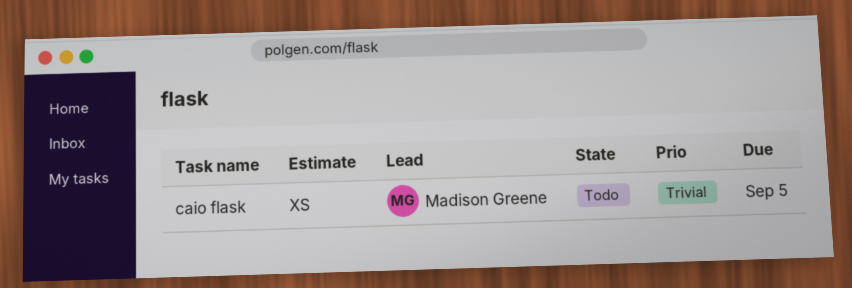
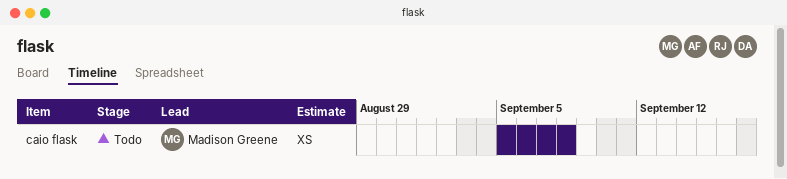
caio flask, due: Sep 5 -> Sep 8

